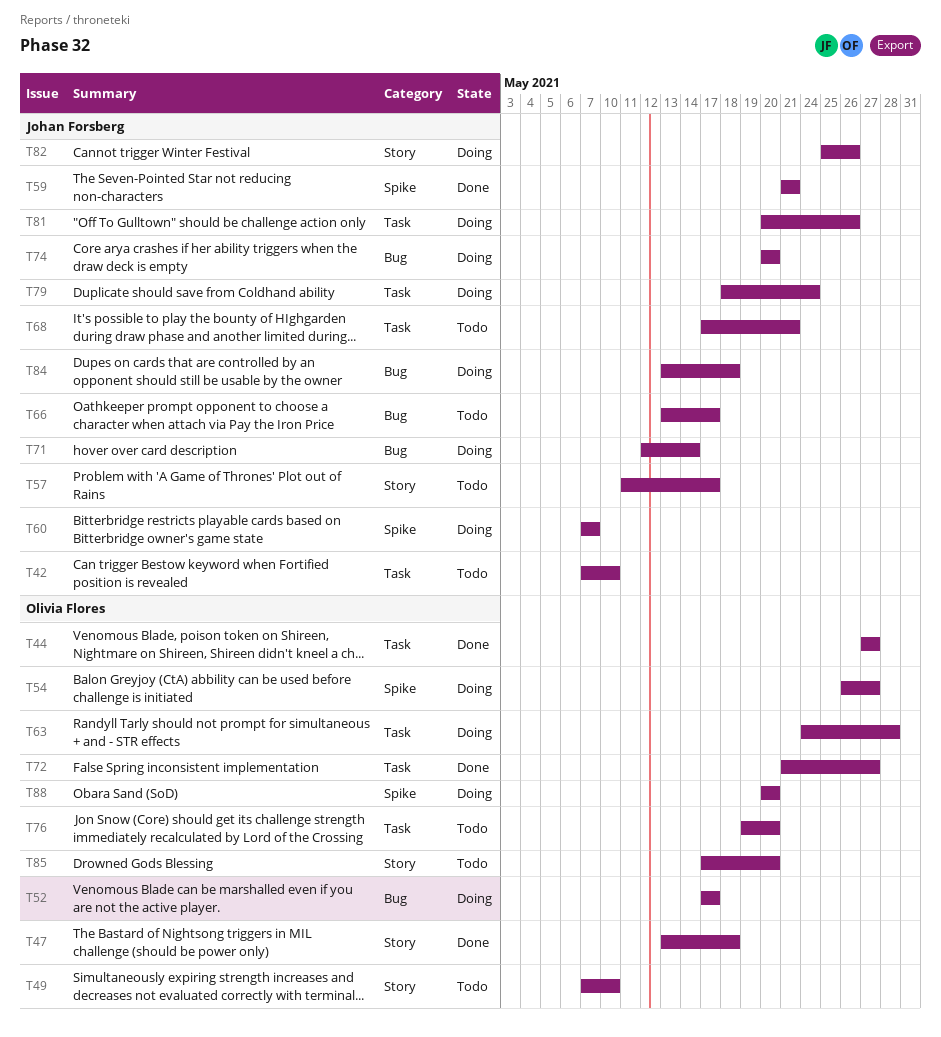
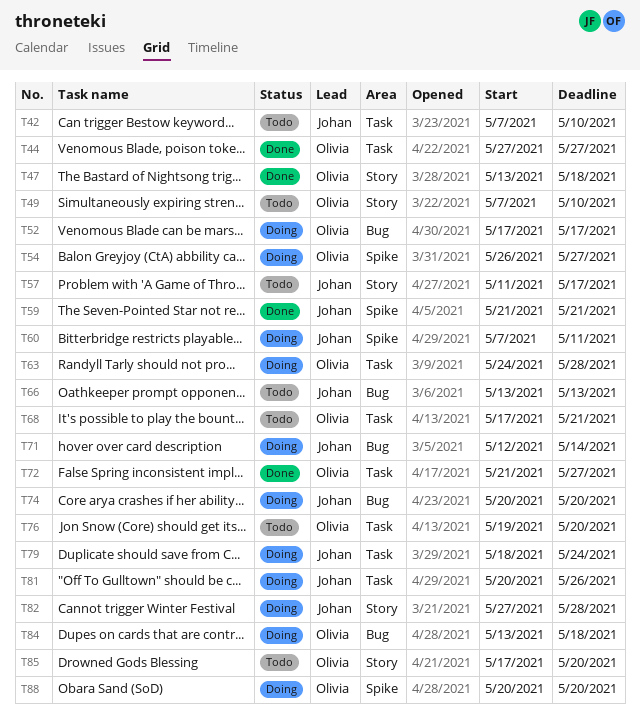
T60, due: May 7 -> May 11
T66, due: May 17 -> May 13
T68, owner: Johan Forsberg -> Olivia Flores
T82, start: May 25 -> May 27
T82, due: May 26 -> May 28
T84, owner: Johan Forsberg -> Olivia Flores

